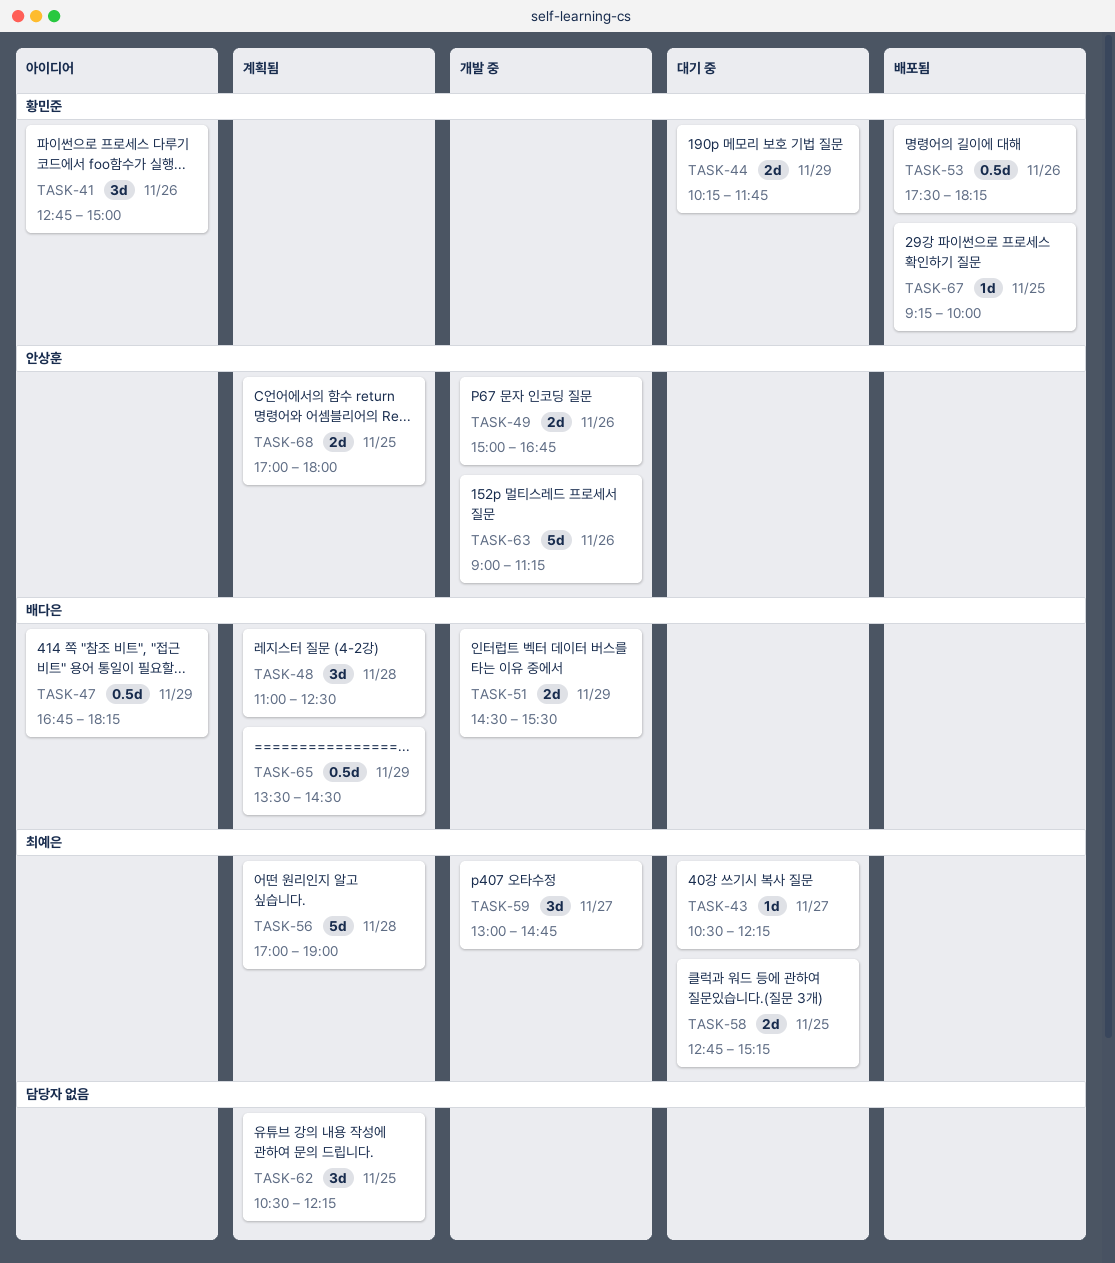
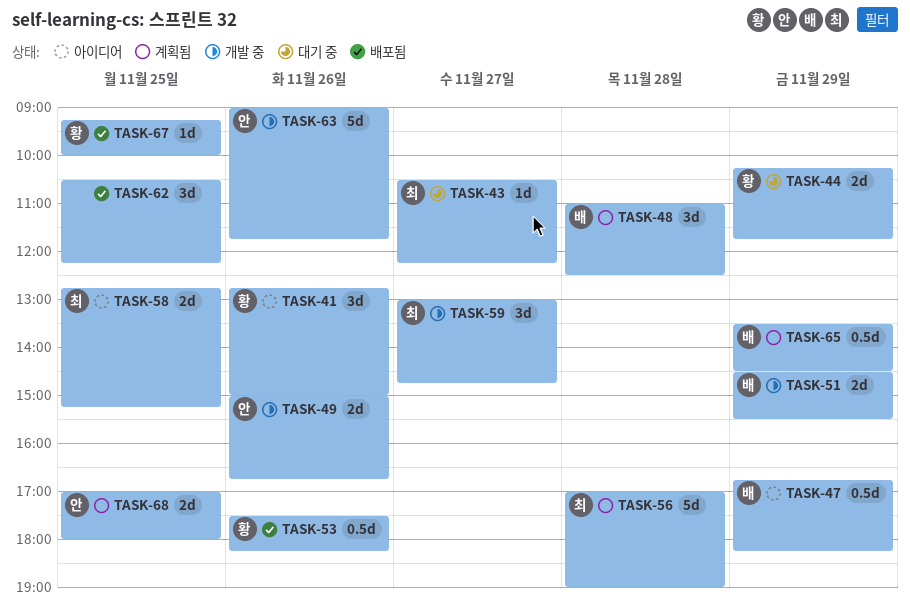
TASK-58, status: 대기 중 -> 아이디어
TASK-62, status: 계획됨 -> 배포됨
TASK-63, ends: 11:15 -> 11:45

